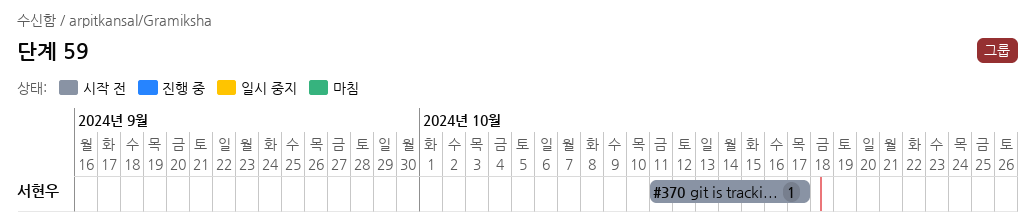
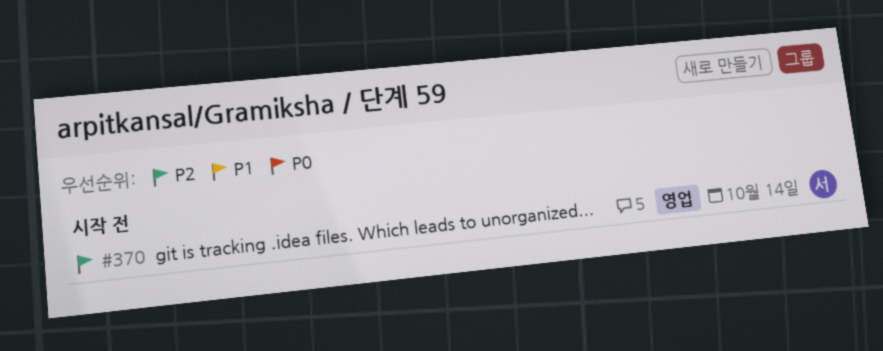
#370, due: Oct 17 -> Oct 14

